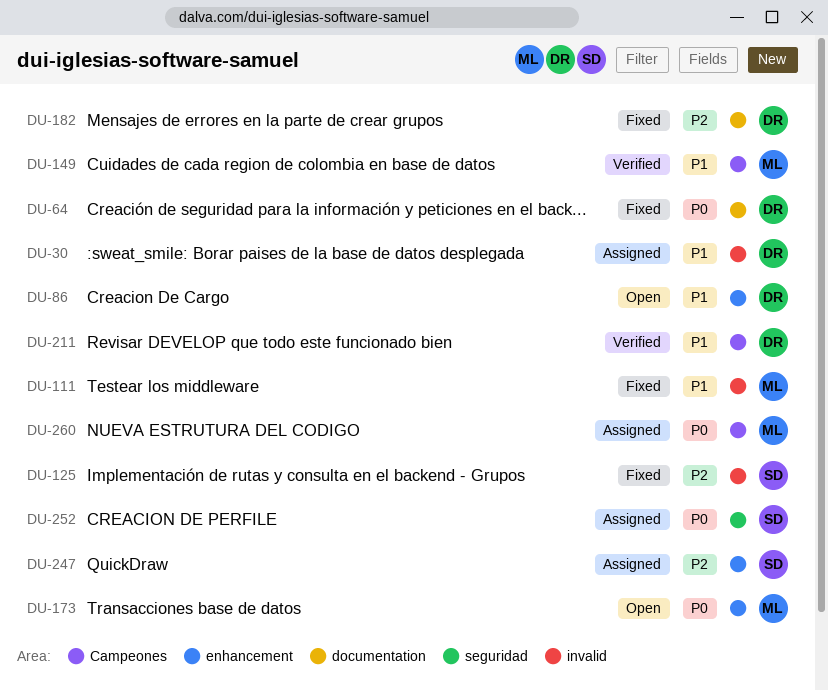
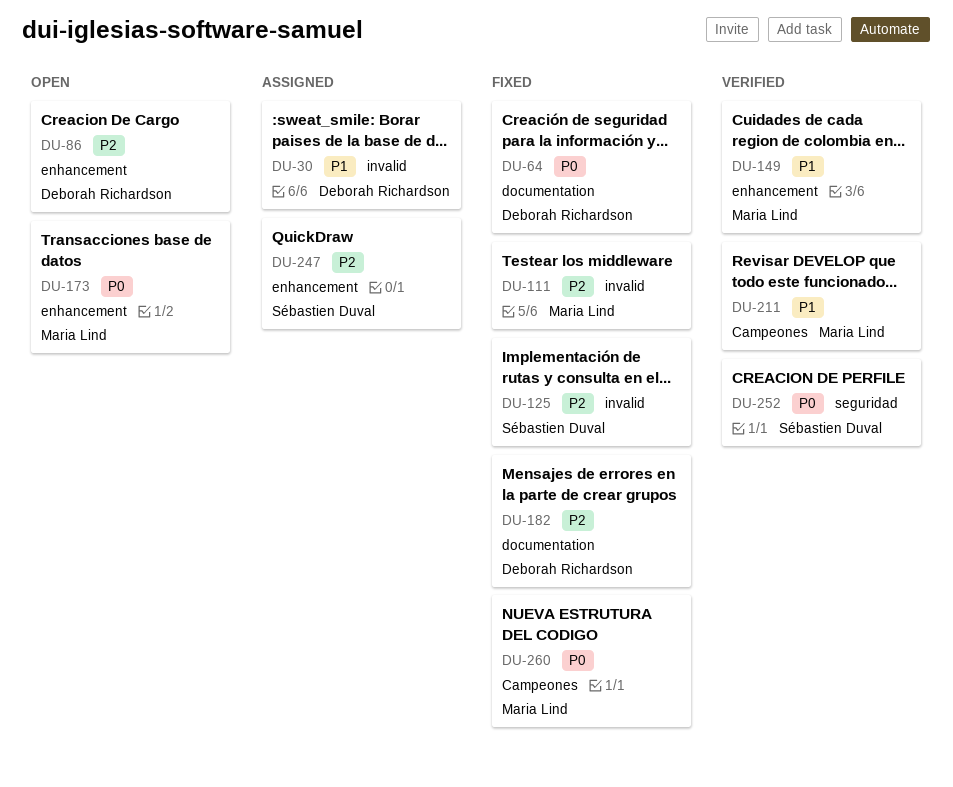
DU-86, priority: P1 -> P2
DU-111, priority: P1 -> P2
DU-149, label: Campeones -> enhancement
DU-211, owner: Deborah Richardson -> Maria Lind
DU-252, status: Assigned -> Verified
DU-260, status: Assigned -> Fixed

